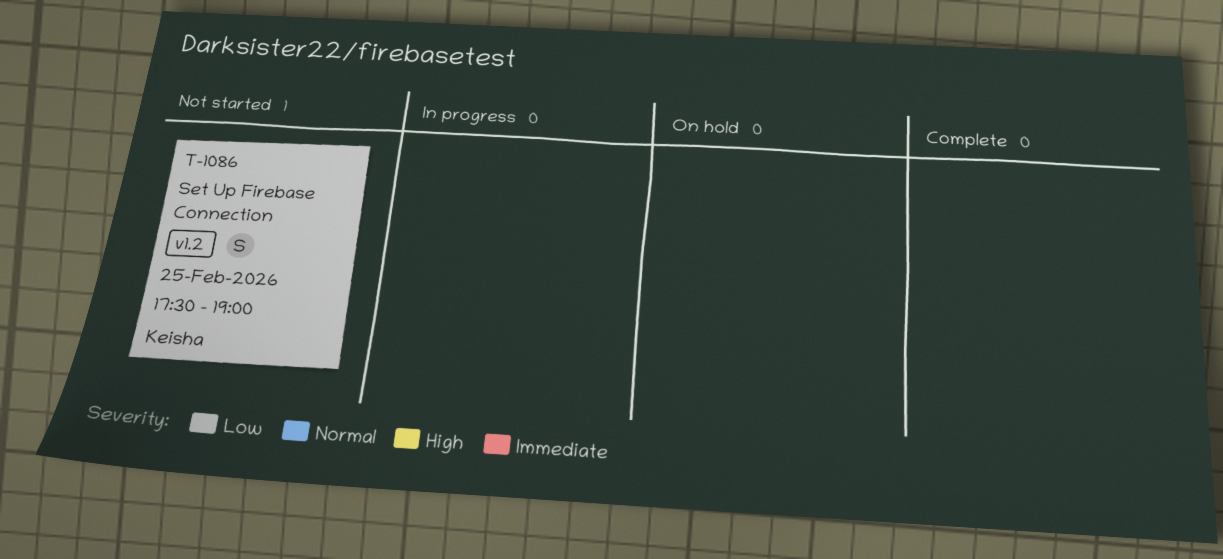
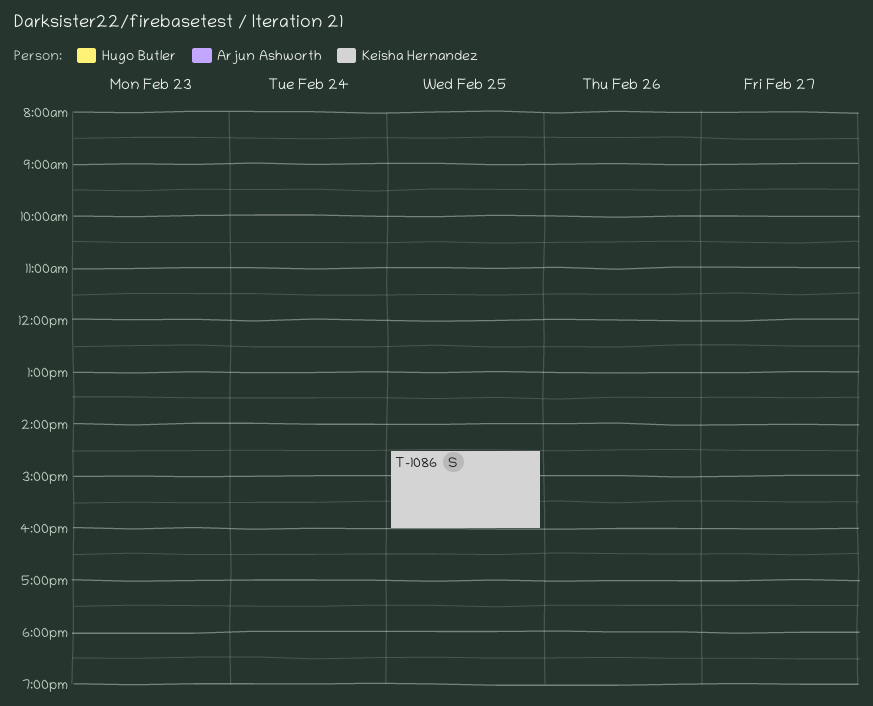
T-1086, begins: 17:30 -> 14:30
T-1086, ends: 19:00 -> 16:00

